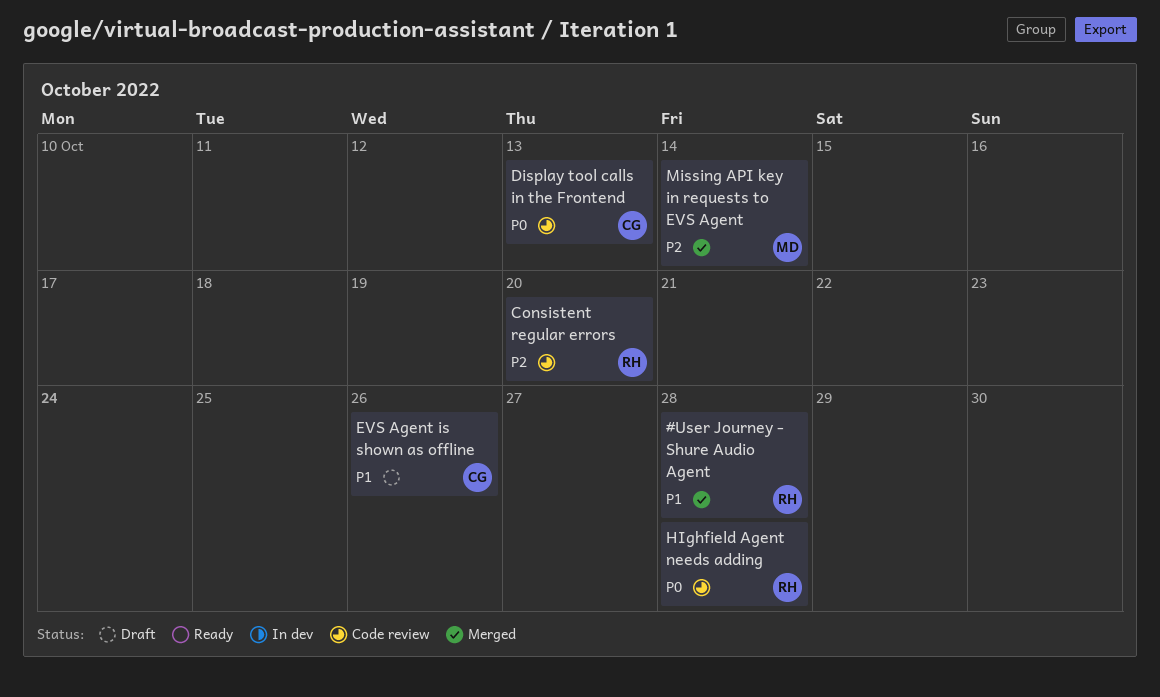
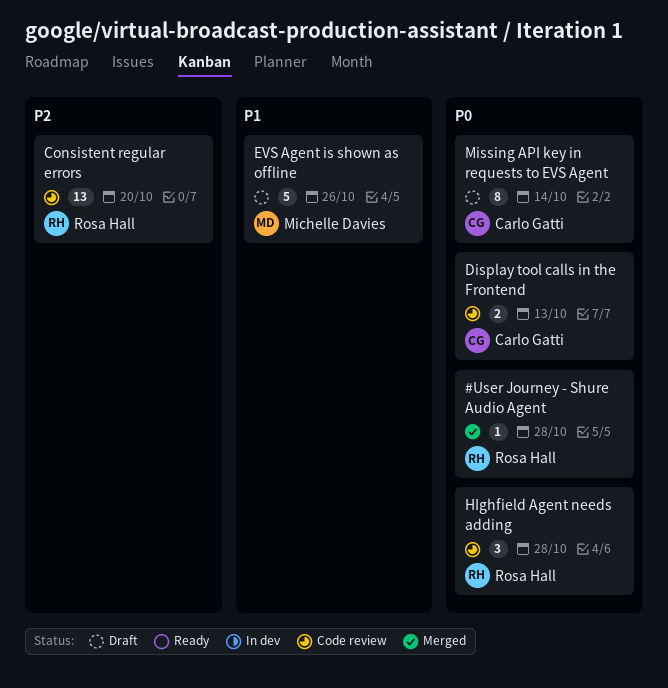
#User Journey - Shure Audio Agent, priority: P1 -> P0
EVS Agent is shown as offline, owner: Carlo Gatti -> Michelle Davies
Missing API key in requests to EVS Agent, status: Merged -> Draft
Missing API key in requests to EVS Agent, owner: Michelle Davies -> Carlo Gatti
Missing API key in requests to EVS Agent, priority: P2 -> P0

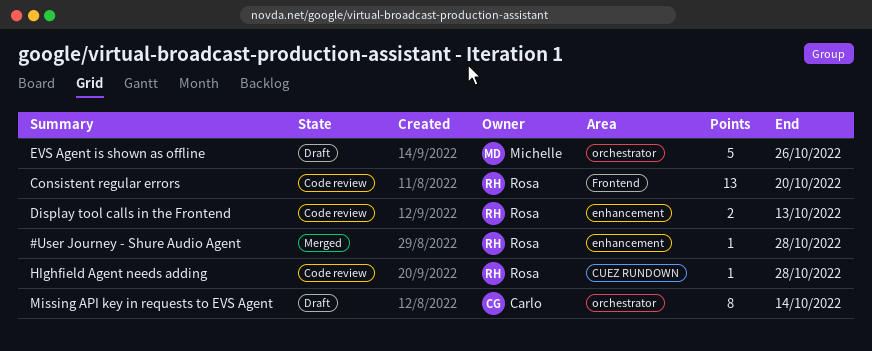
Display tool calls in the Frontend, owner: Carlo Gatti -> Rosa Hall
HIghfield Agent needs adding, estimate: 3 -> 1

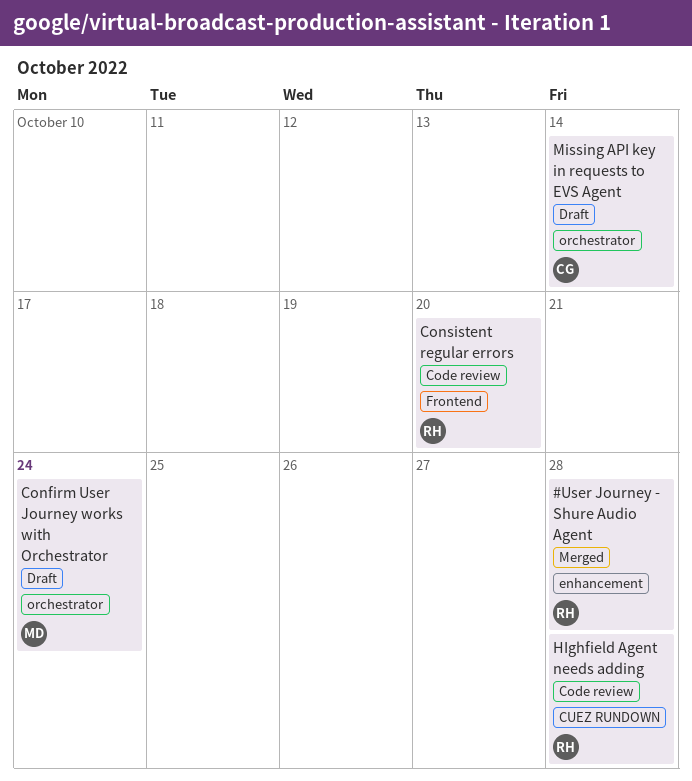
Confirm User Journey works with Orchestrator: none -> present
Display tool calls in the Frontend: present -> none
EVS Agent is shown as offline: present -> none

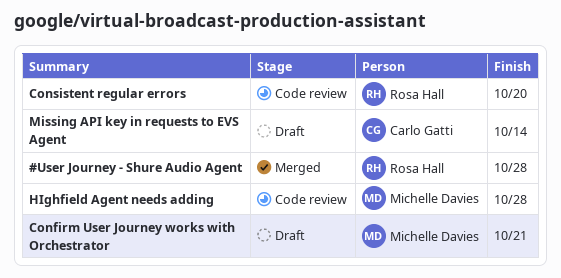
Confirm User Journey works with Orchestrator, due: Oct 24 -> Oct 21
HIghfield Agent needs adding, owner: Rosa Hall -> Michelle Davies

